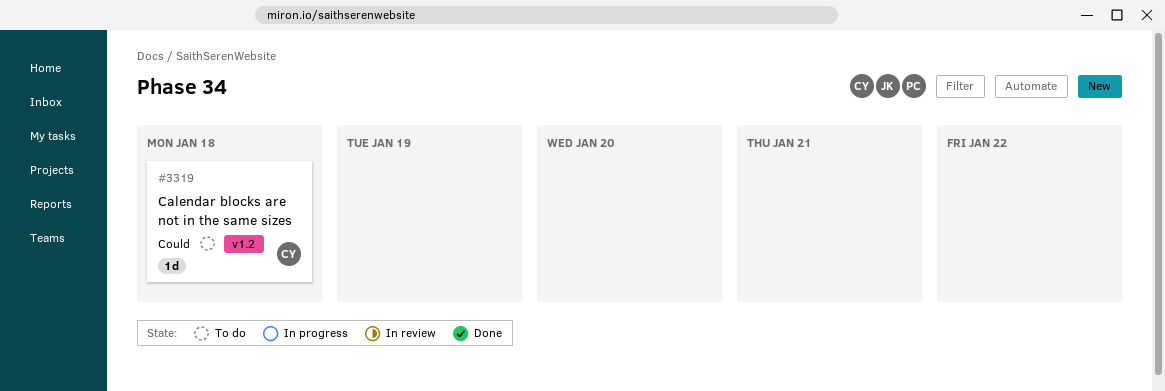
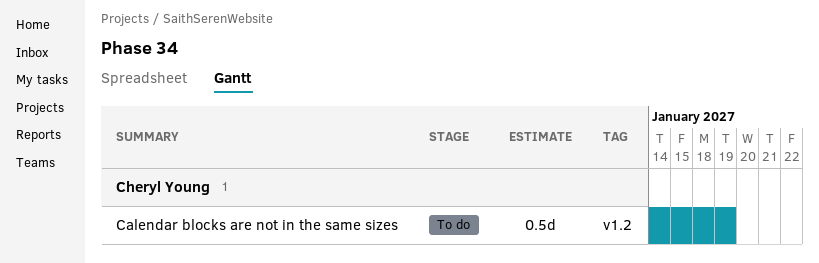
Calendar blocks are not in the same sizes, estimate: 1d -> 0.5d
Calendar blocks are not in the same sizes, due: Jan 18 -> Jan 19

